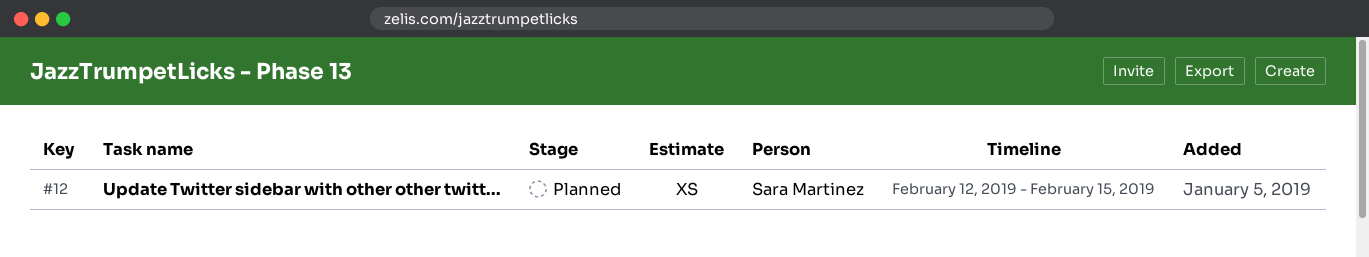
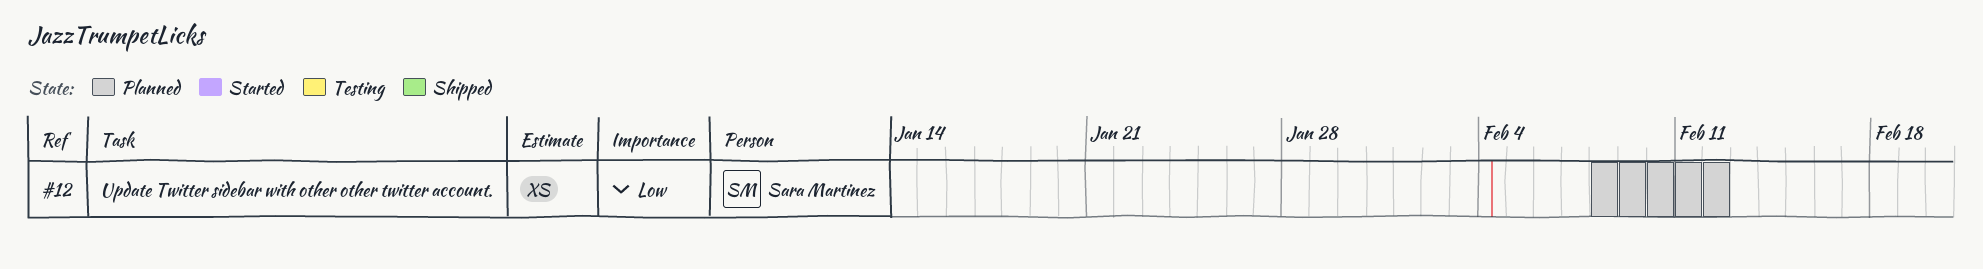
#12, start: Feb 12 -> Feb 8
#12, due: Feb 15 -> Feb 12

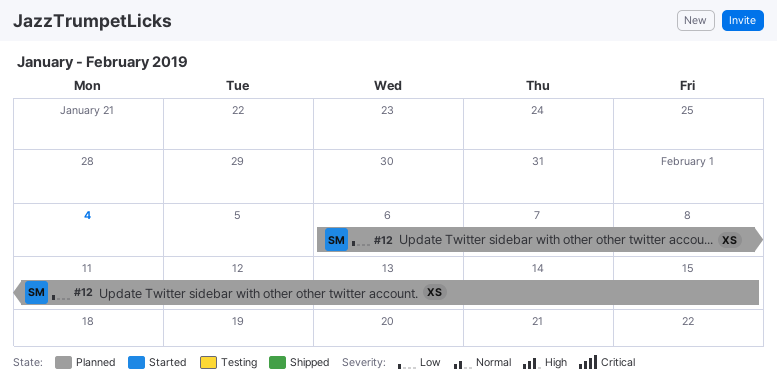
#12, start: Feb 8 -> Feb 6
#12, due: Feb 12 -> Feb 15

